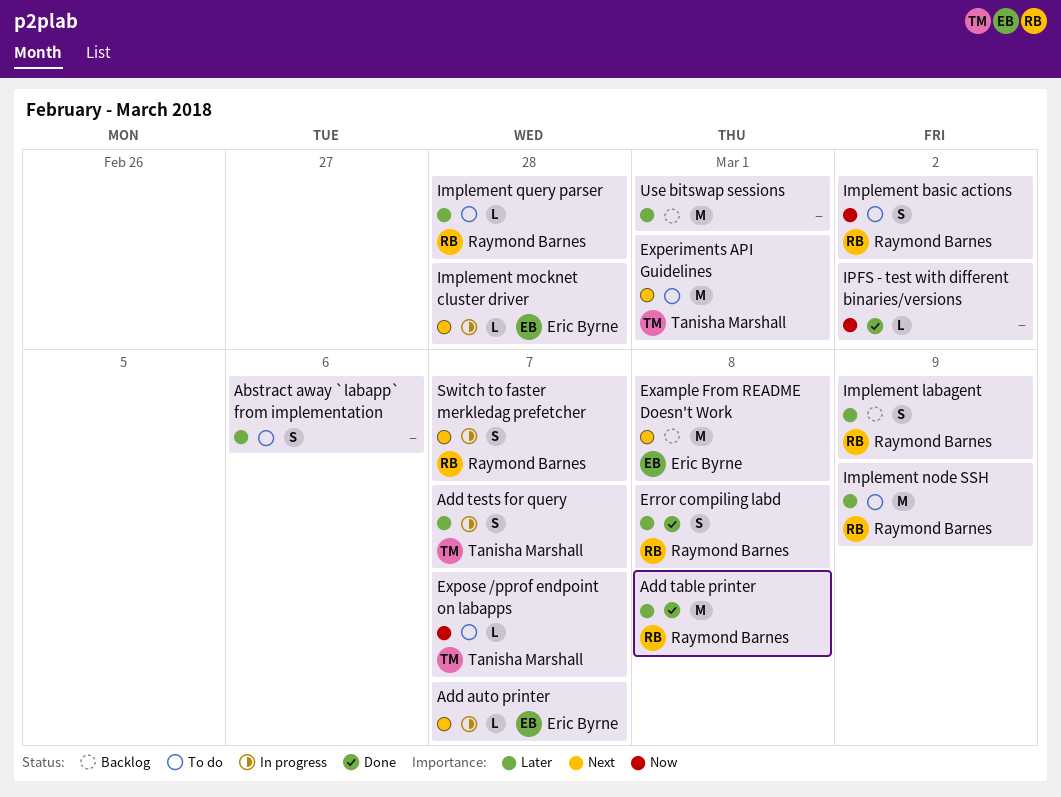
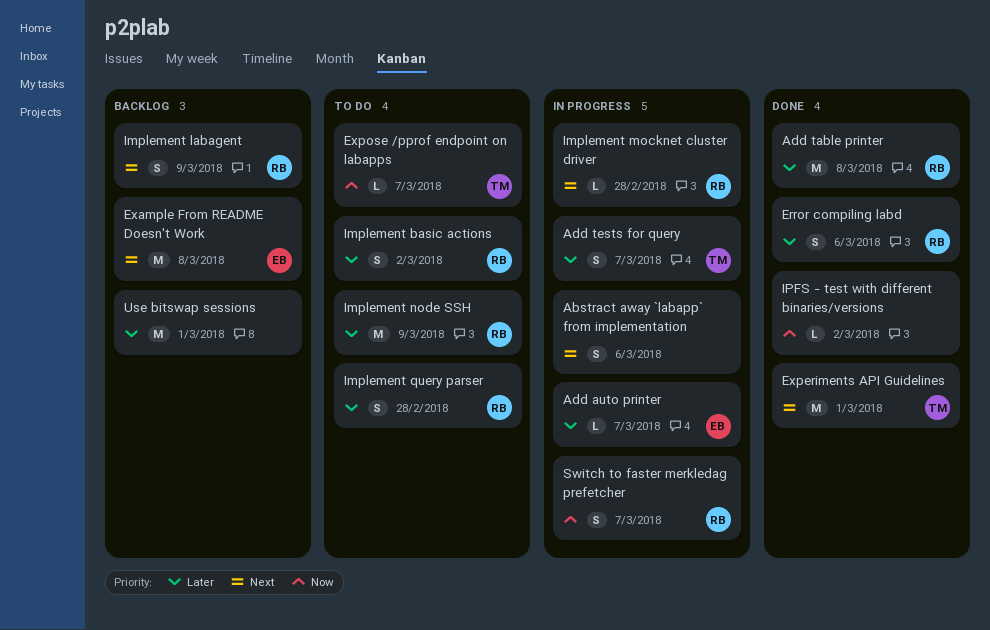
Abstract away `labapp` from implementation, status: To do -> In progress
Abstract away `labapp` from implementation, priority: Later -> Next
Add auto printer, priority: Next -> Later
Error compiling labd, due: Mar 8 -> Mar 6
Experiments API Guidelines, status: To do -> Done
Implement basic actions, priority: Now -> Later
Implement labagent, priority: Later -> Next
Implement mocknet cluster driver, owner: Eric Byrne -> Raymond Barnes
Implement query parser, estimate: L -> S
Switch to faster merkledag prefetcher, priority: Next -> Now

